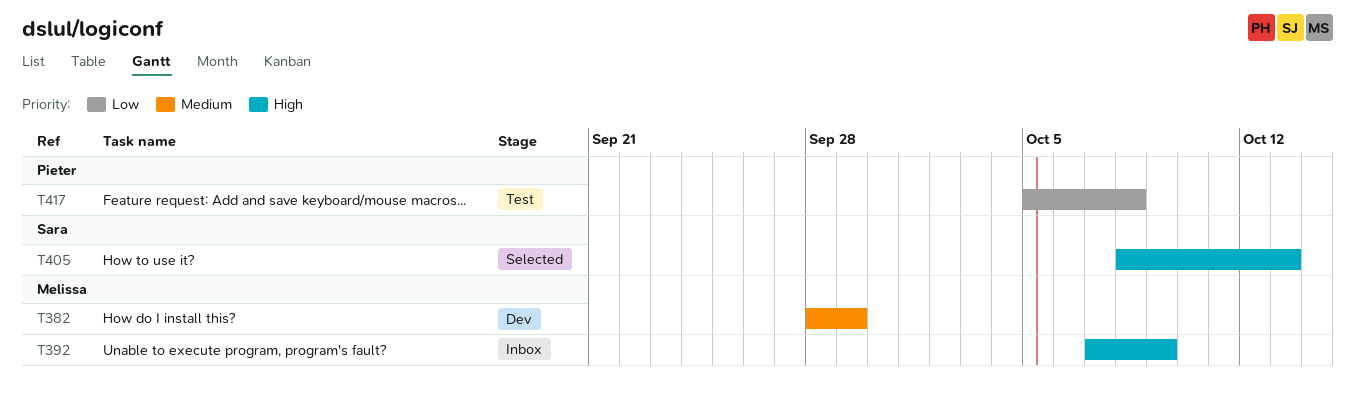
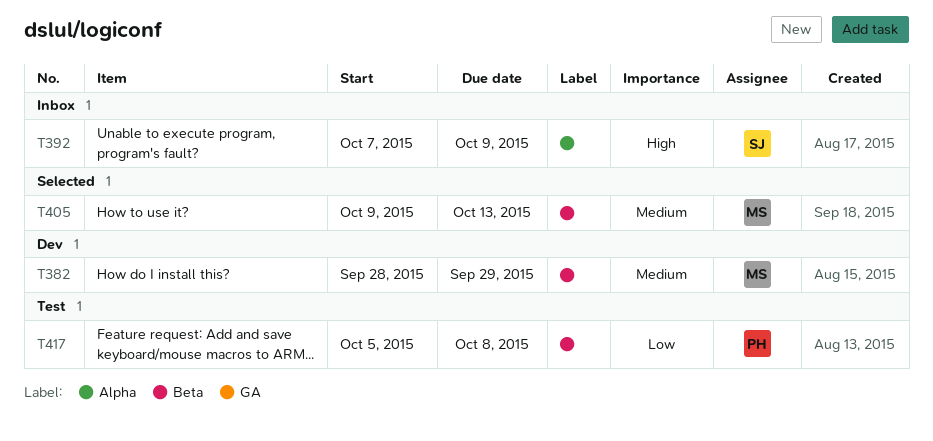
T392, owner: Melissa -> Sara
T405, owner: Sara -> Melissa
T405, priority: High -> Medium
T405, start: Oct 8 -> Oct 9

